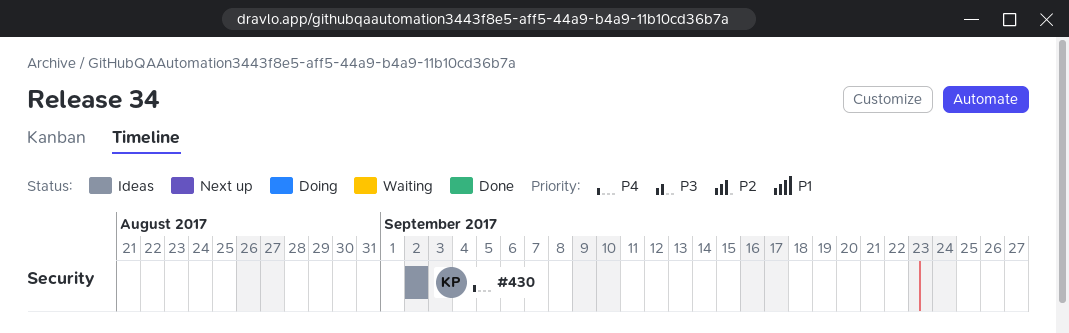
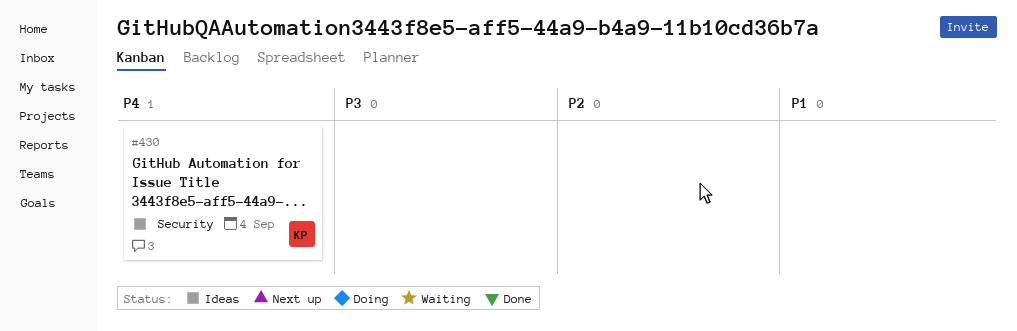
#430, due: Sep 2 -> Sep 4

